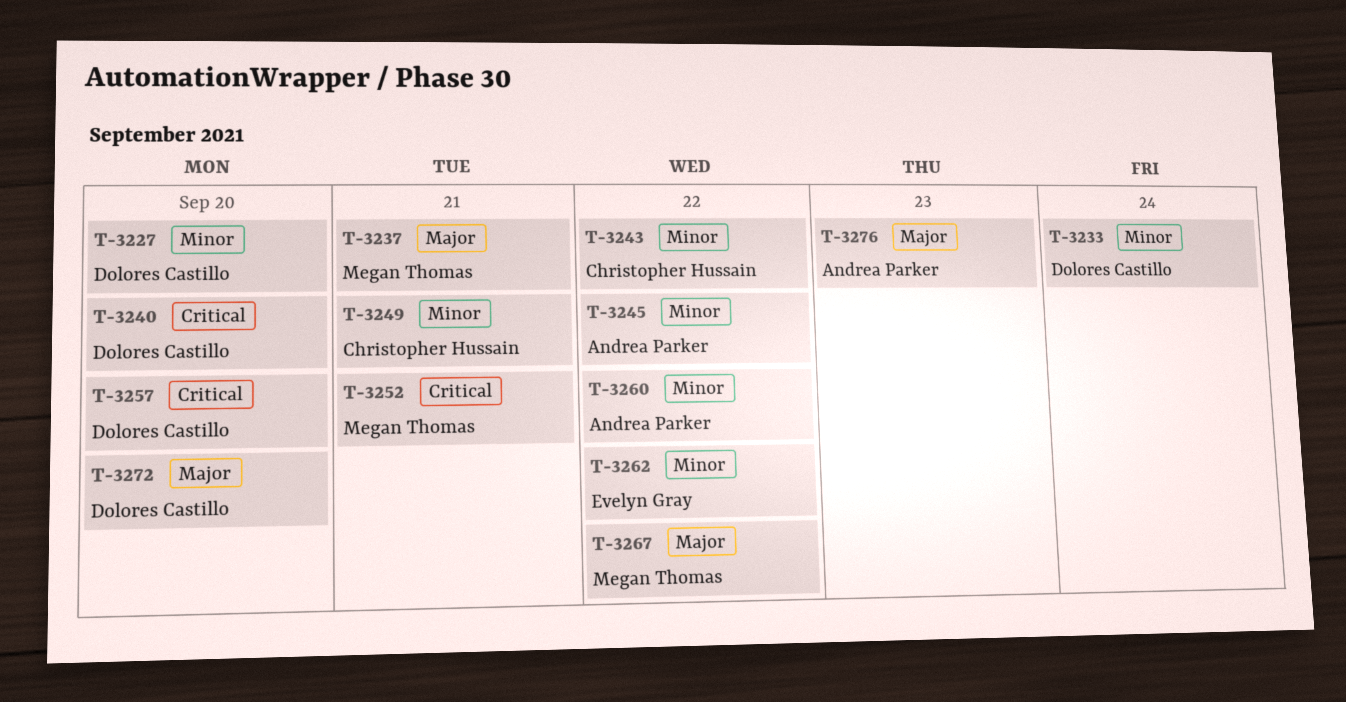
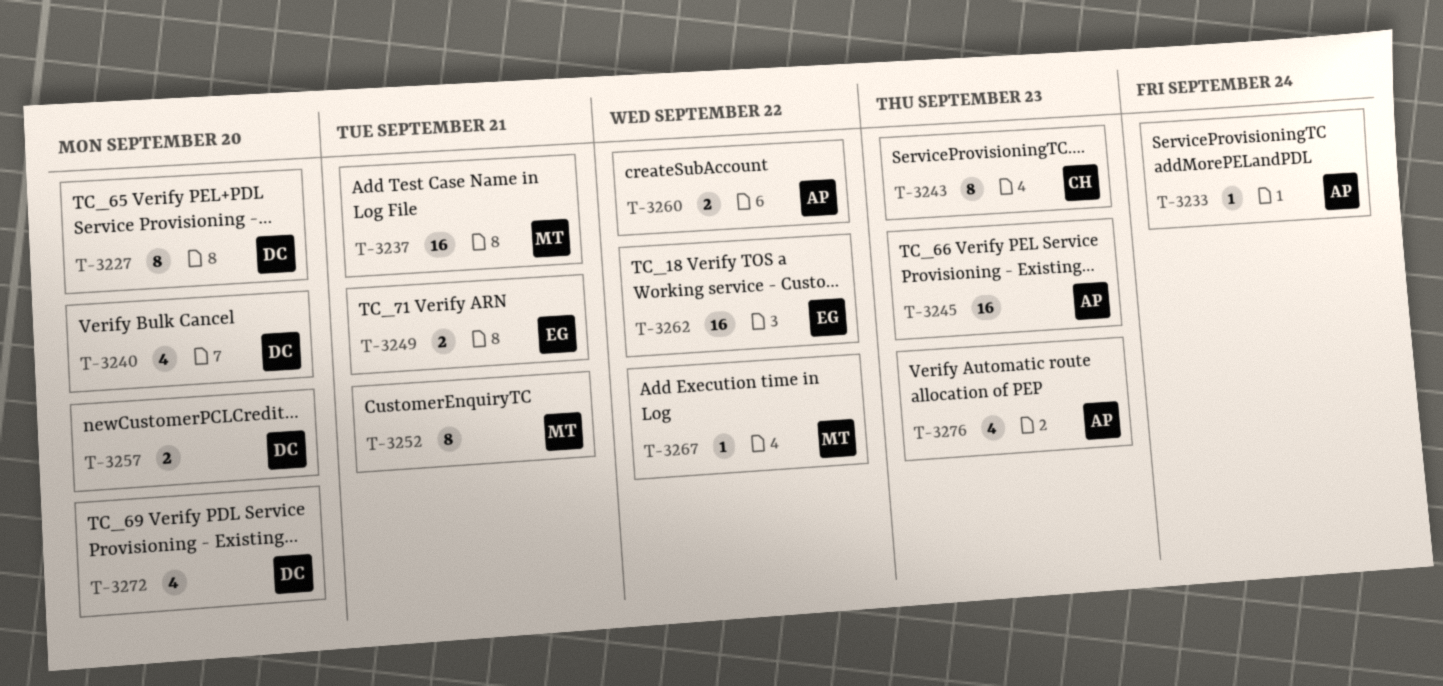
T-3233, owner: Dolores Castillo -> Andrea Parker
T-3243, due: Sep 22 -> Sep 23
T-3245, due: Sep 22 -> Sep 23
T-3249, owner: Christopher Hussain -> Evelyn Gray

